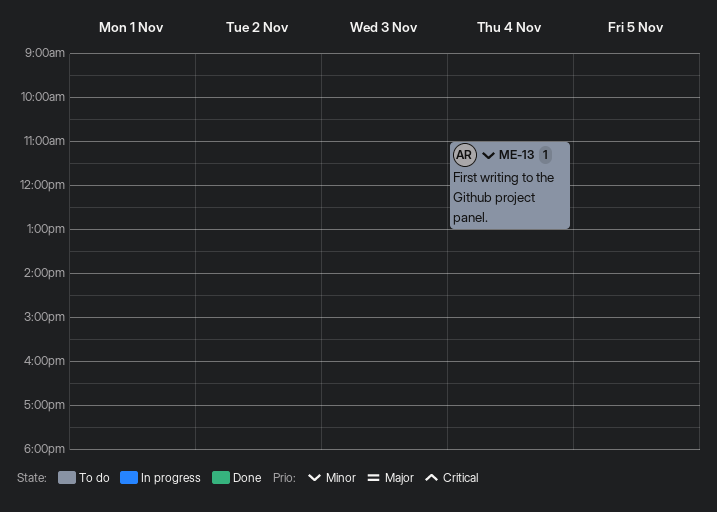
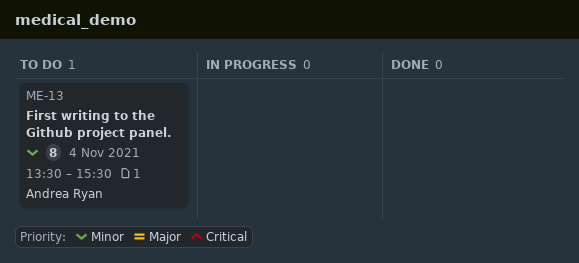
ME-13, estimate: 1 -> 8
ME-13, begins: 11:00 -> 13:30
ME-13, ends: 13:00 -> 15:30

